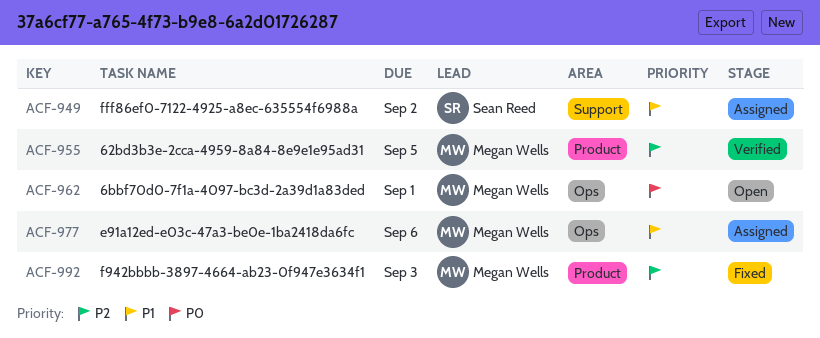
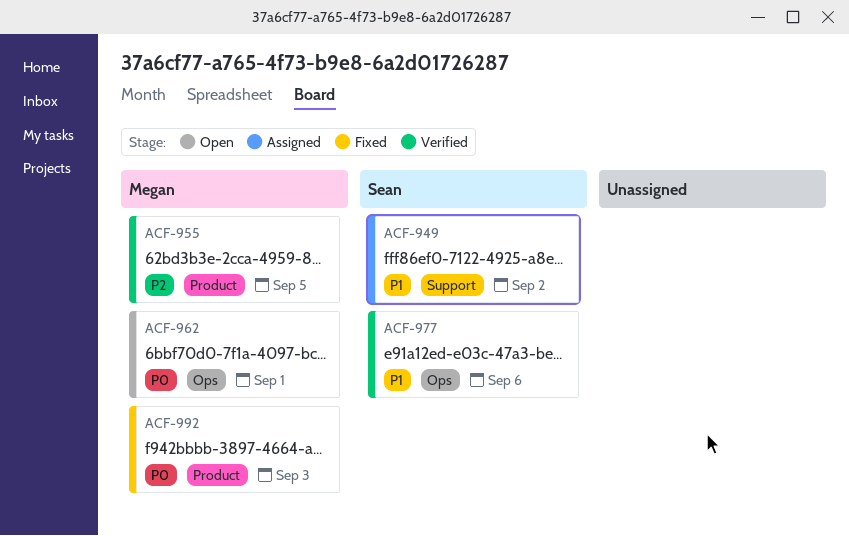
ACF-977, status: Assigned -> Verified
ACF-977, owner: Megan Wells -> Sean Reed
ACF-992, priority: P2 -> P0

